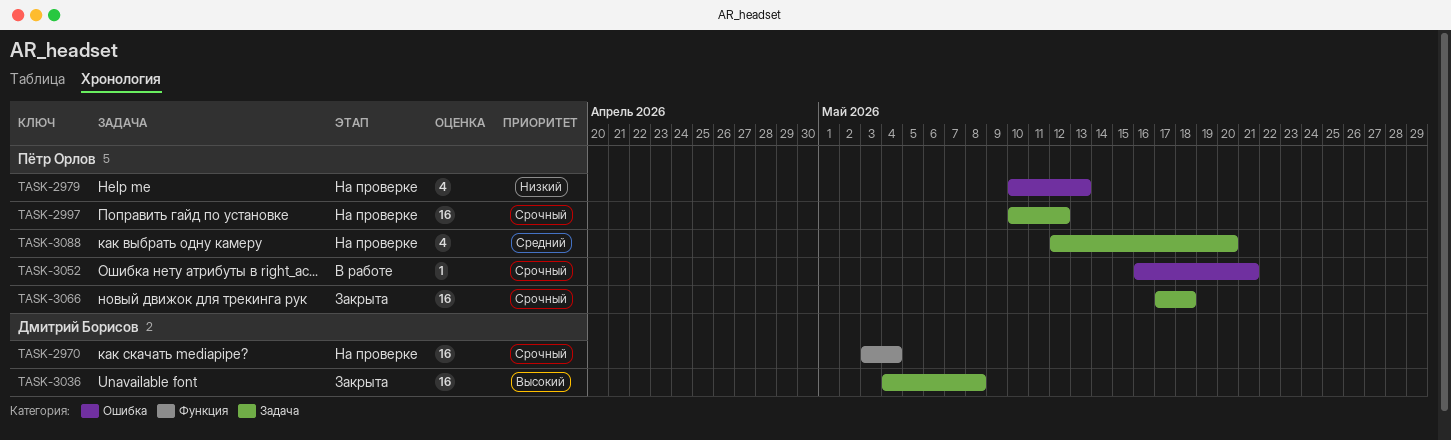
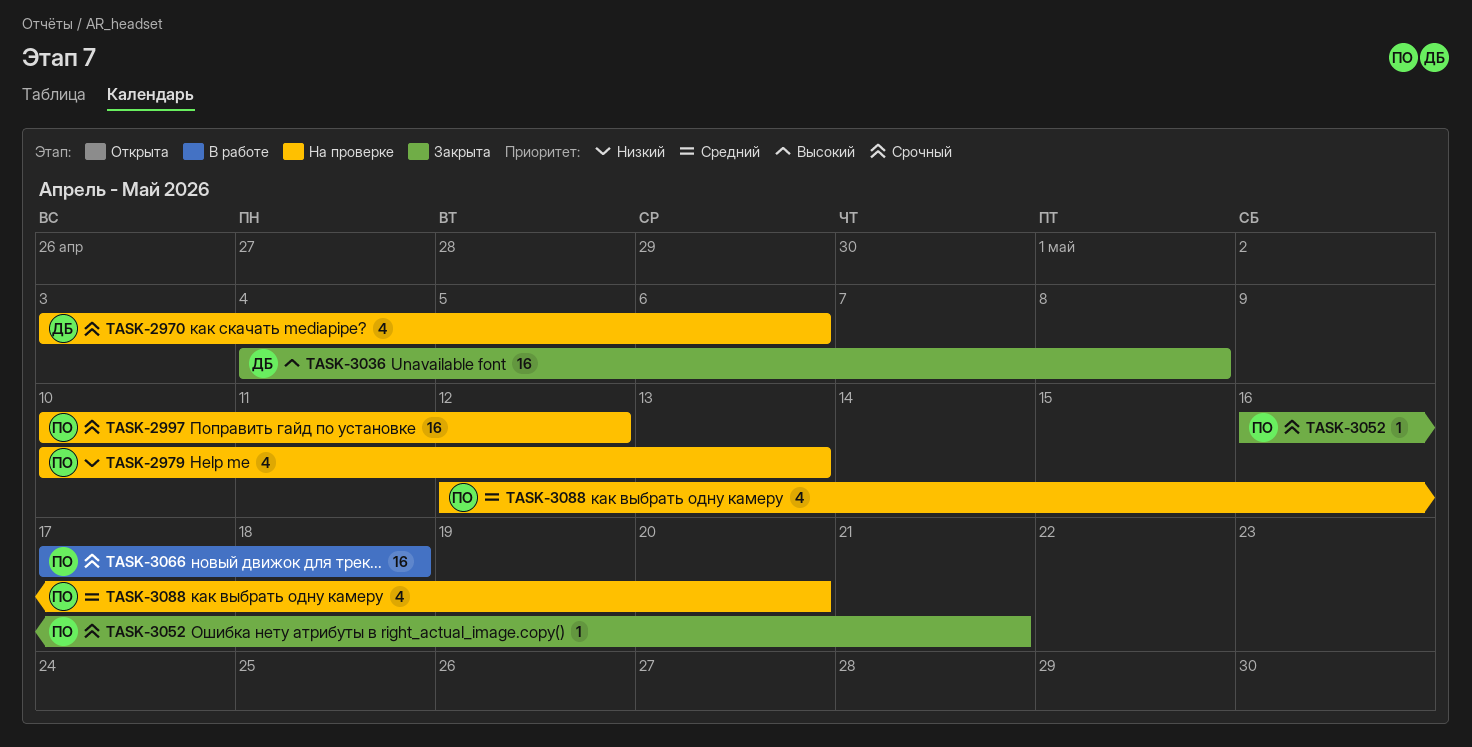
TASK-2970, estimate: 16 -> 4
TASK-2970, due: May 4 -> May 6
TASK-3052, status: В работе -> Закрыта
TASK-3066, status: Закрыта -> В работе

